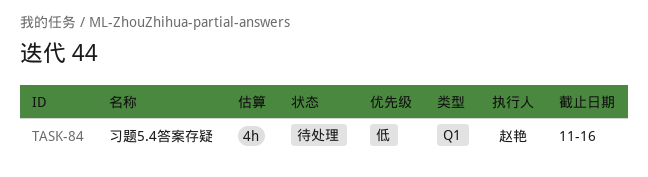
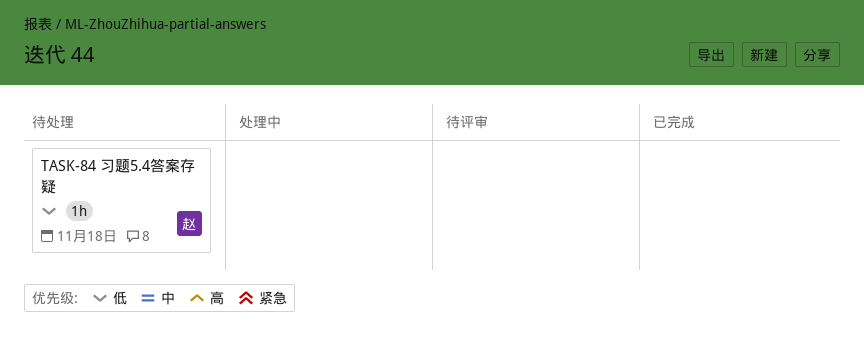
TASK-84, estimate: 4h -> 1h
TASK-84, due: Nov 16 -> Nov 18

